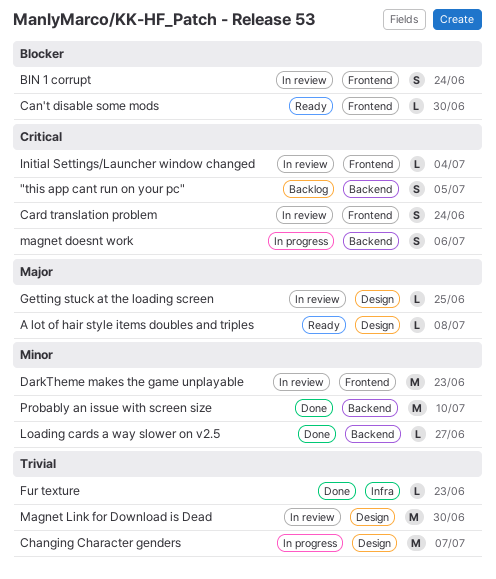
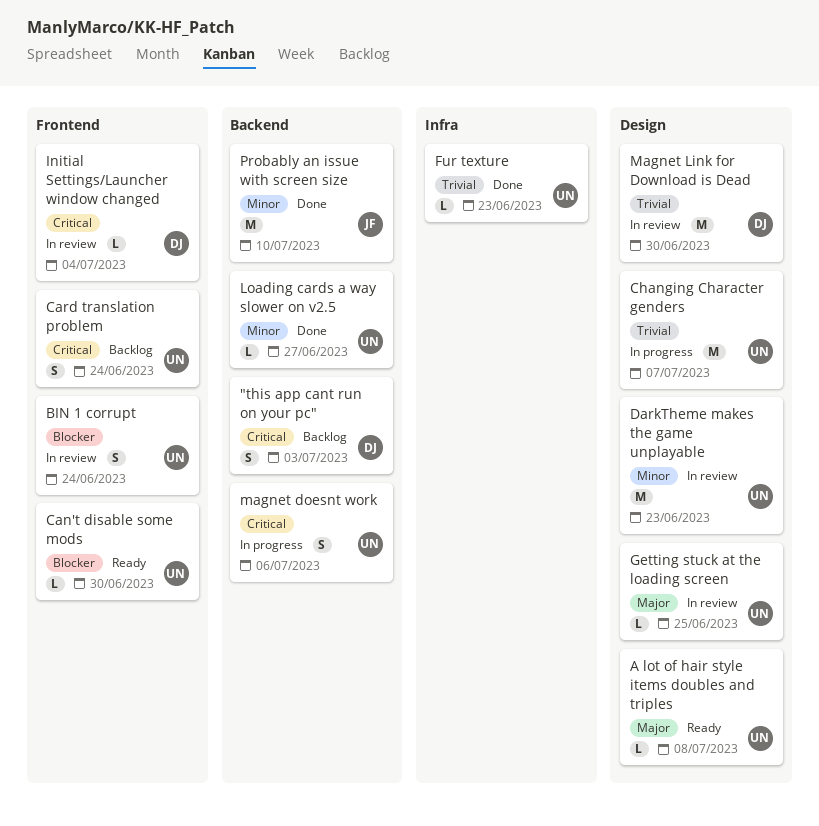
"this app cant run on your pc", due: Jul 5 -> Jul 3
Card translation problem, status: In review -> Backlog
DarkTheme makes the game unplayable, label: Frontend -> Design

